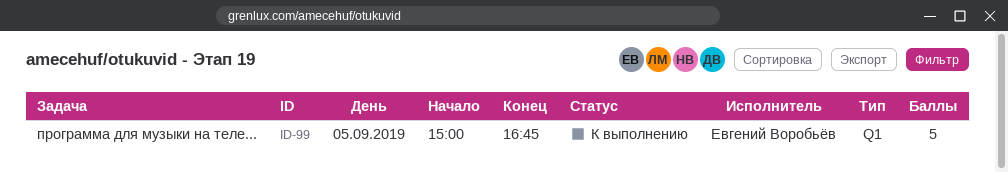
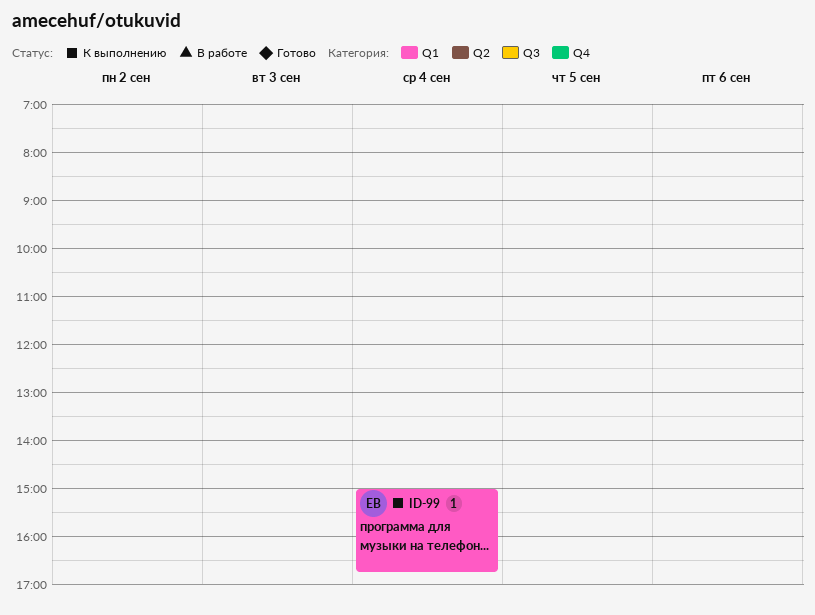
ID-99, estimate: 5 -> 1
ID-99, day: Sep 5 -> Sep 4

